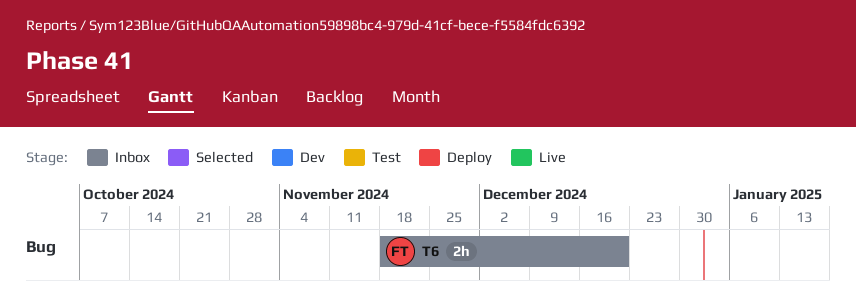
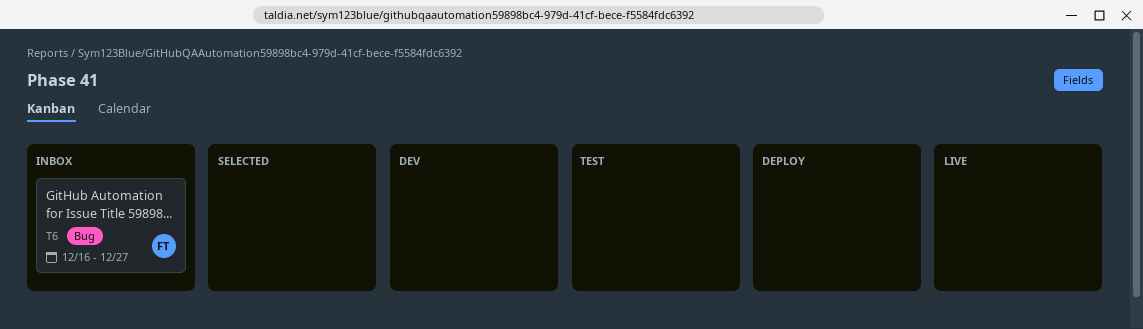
T6, start: Nov 18 -> Dec 16
T6, due: Dec 20 -> Dec 27

